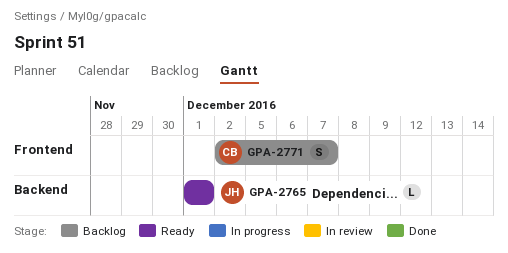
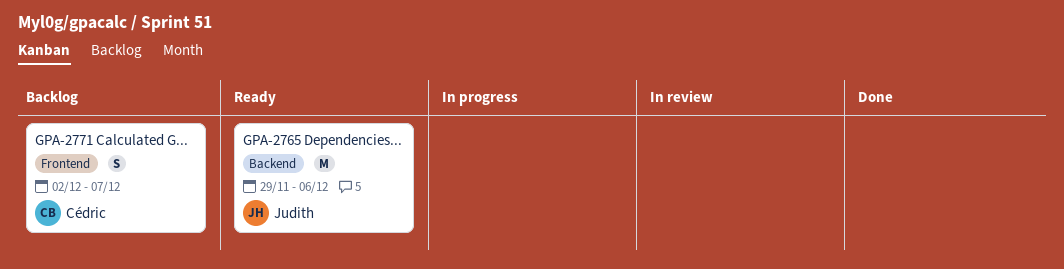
GPA-2765, estimate: L -> M
GPA-2765, start: Dec 1 -> Nov 29
GPA-2765, due: Dec 1 -> Dec 6

